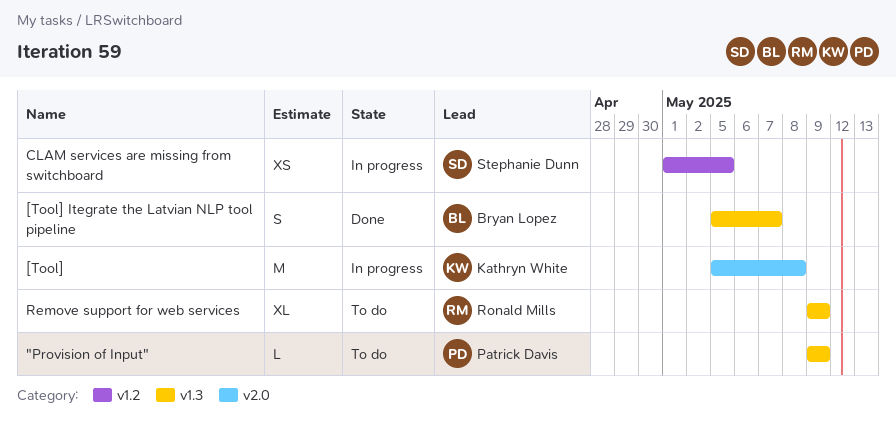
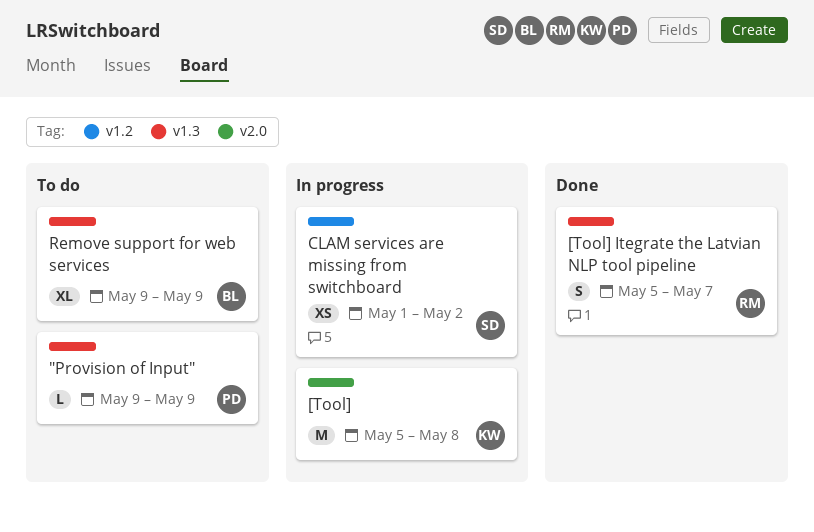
[Tool] Itegrate the Latvian NLP tool pipeline, owner: Bryan Lopez -> Ronald Mills
CLAM services are missing from switchboard, due: May 5 -> May 2
Remove support for web services, owner: Ronald Mills -> Bryan Lopez

